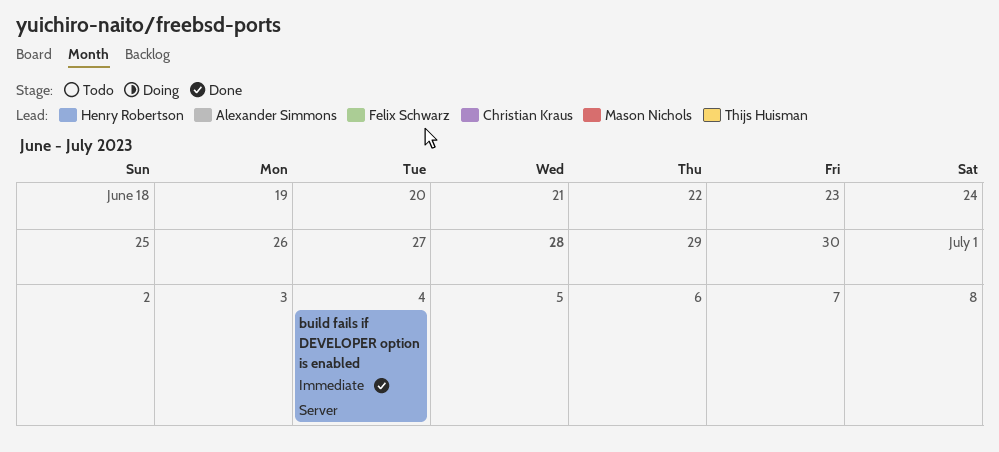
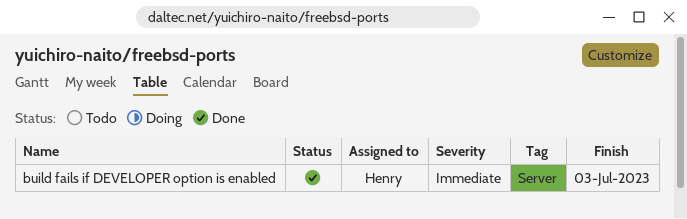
build fails if DEVELOPER option is enabled, due: Jul 4 -> Jul 3

